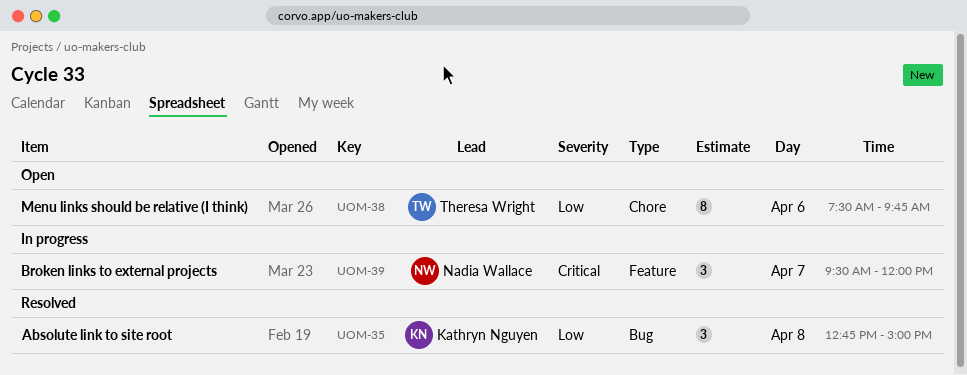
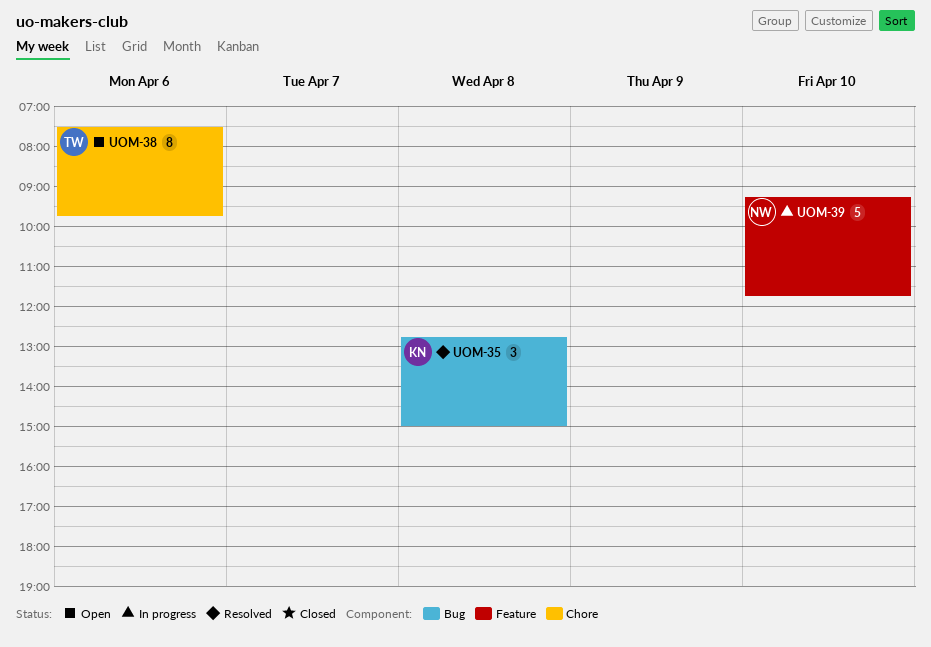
UOM-39, estimate: 3 -> 5
UOM-39, day: Apr 7 -> Apr 10
UOM-39, begins: 09:30 -> 09:15
UOM-39, ends: 12:00 -> 11:45

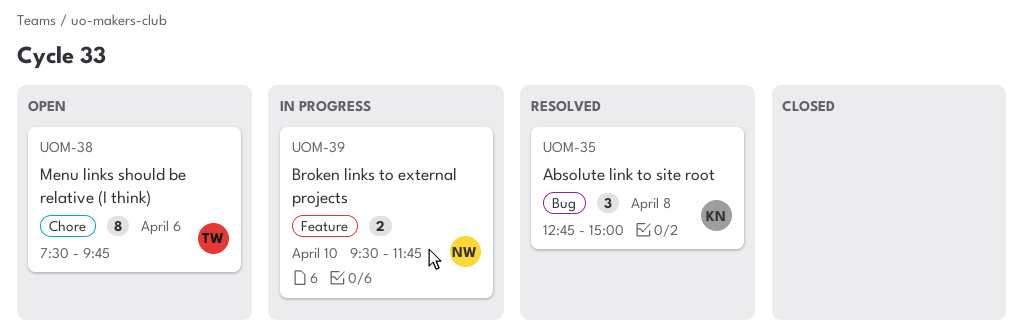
UOM-39, estimate: 5 -> 2
UOM-39, begins: 09:15 -> 09:30

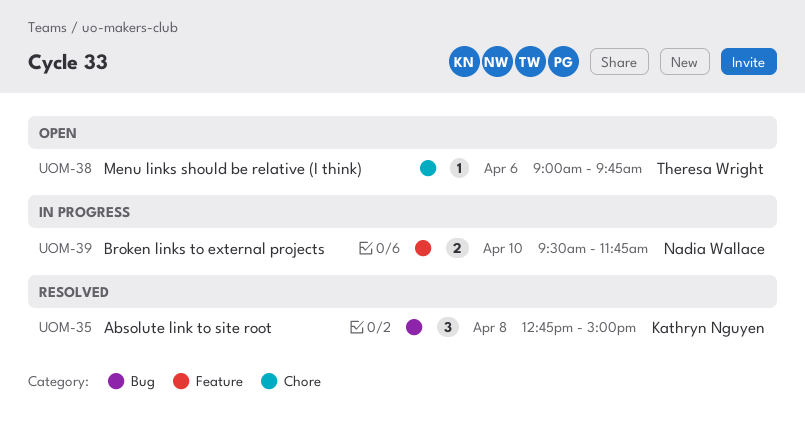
UOM-38, estimate: 8 -> 1
UOM-38, begins: 07:30 -> 09:00

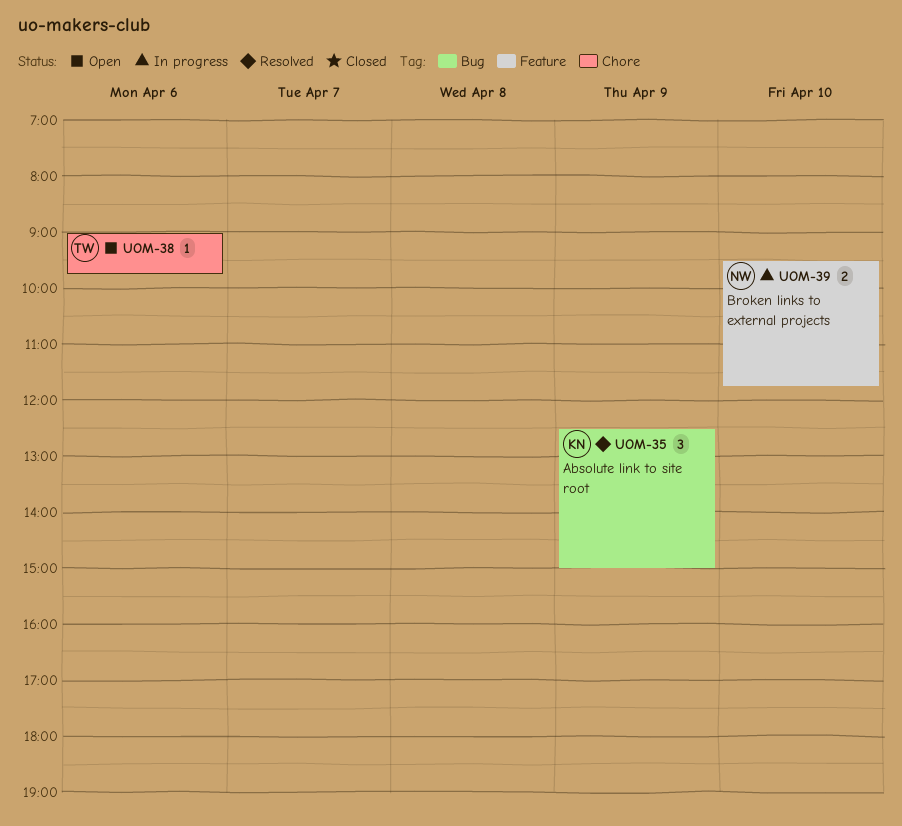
UOM-35, day: Apr 8 -> Apr 9
UOM-35, begins: 12:45 -> 12:30

